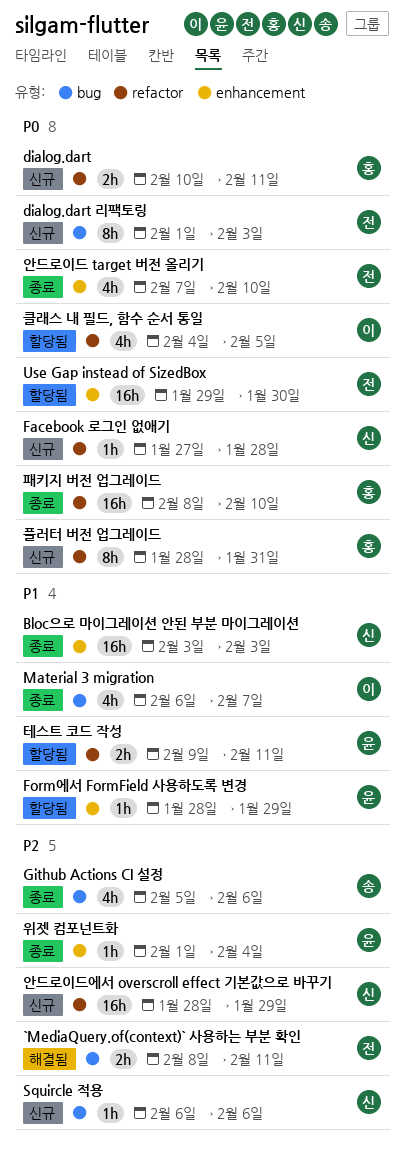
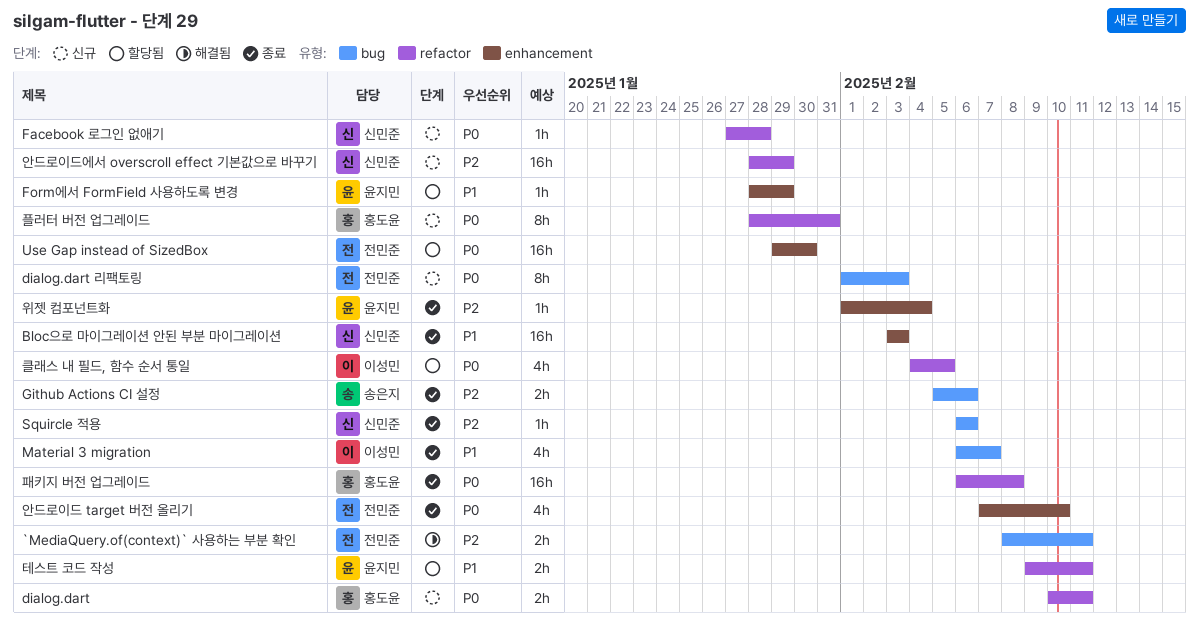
Github Actions CI 설정, estimate: 4h -> 2h
Squircle 적용, status: 신규 -> 종료
패키지 버전 업그레이드, start: Feb 8 -> Feb 6
패키지 버전 업그레이드, due: Feb 10 -> Feb 8

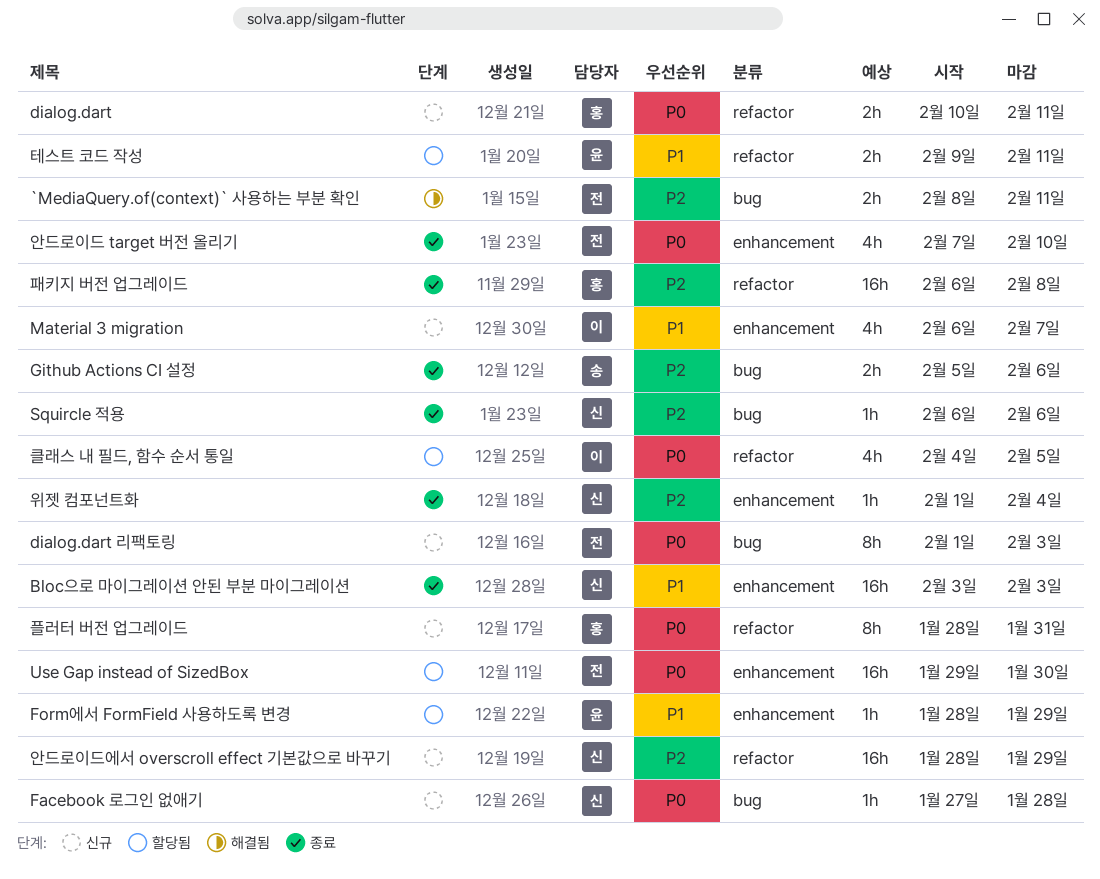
Facebook 로그인 없애기, label: refactor -> bug
Material 3 migration, status: 종료 -> 신규
Material 3 migration, label: bug -> enhancement
위젯 컴포넌트화, owner: 윤지민 -> 신민준
패키지 버전 업그레이드, priority: P0 -> P2

